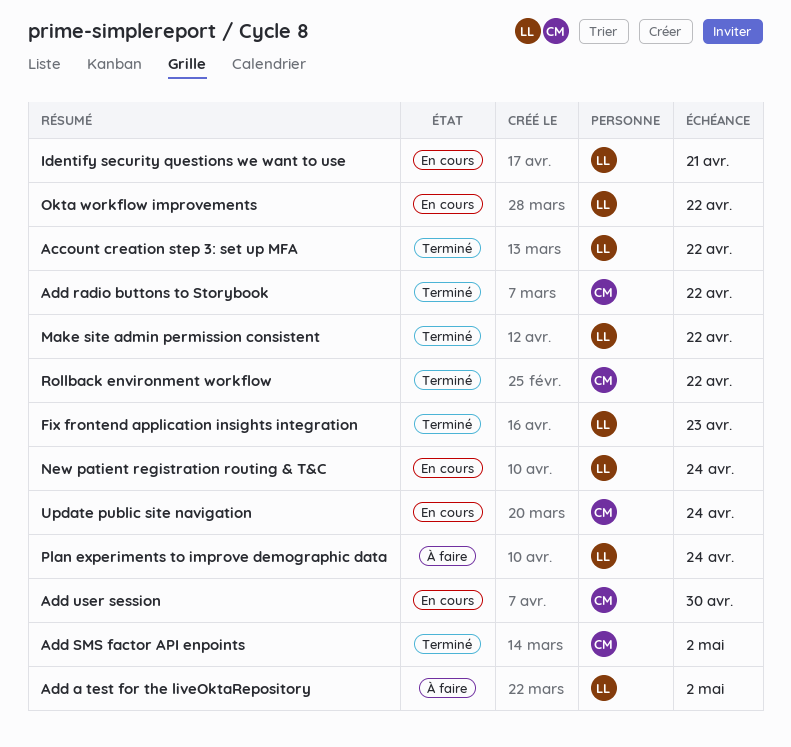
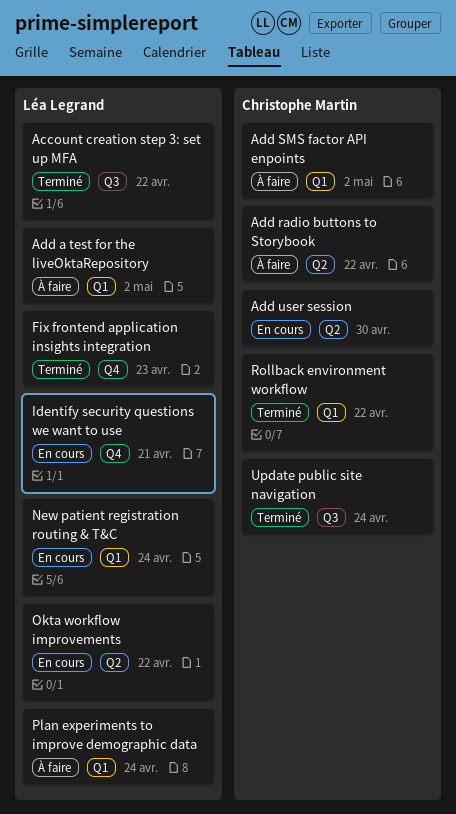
Add radio buttons to Storybook, status: Terminé -> À faire
Add SMS factor API enpoints, status: Terminé -> À faire
Make site admin permission consistent: present -> none
Update public site navigation, status: En cours -> Terminé

